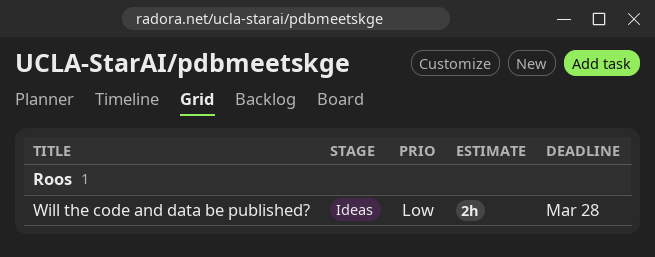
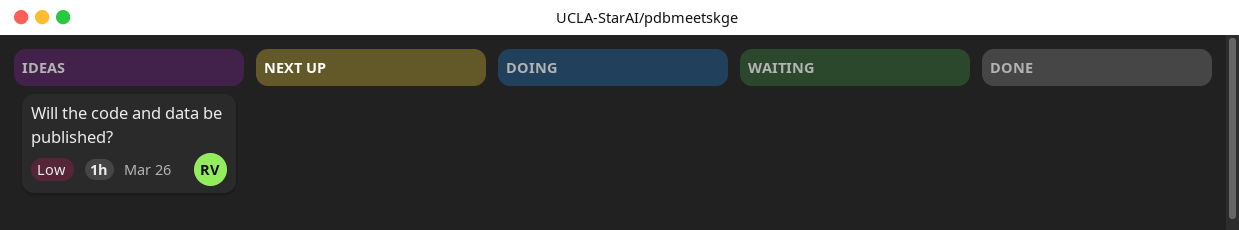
Will the code and data be published?, estimate: 2h -> 1h
Will the code and data be published?, due: Mar 28 -> Mar 26

